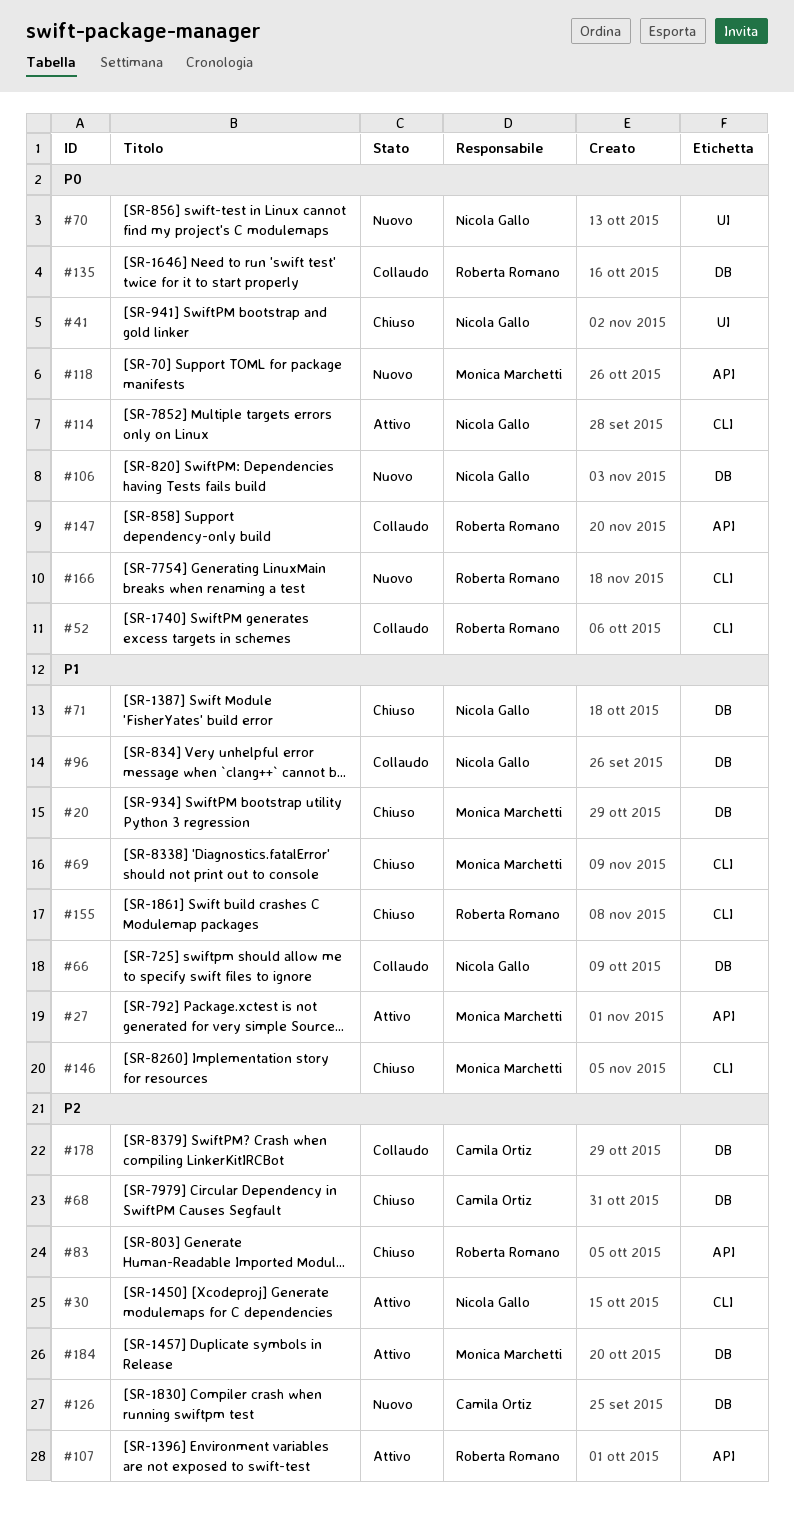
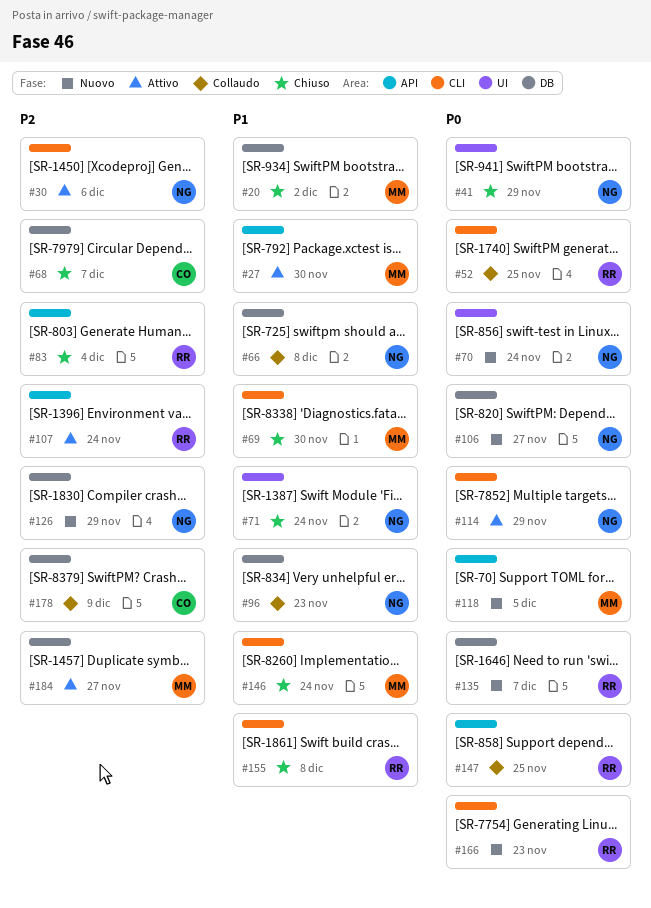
#71, label: DB -> UI
#126, owner: Camila Ortiz -> Nicola Gallo
#135, status: Collaudo -> Nuovo

